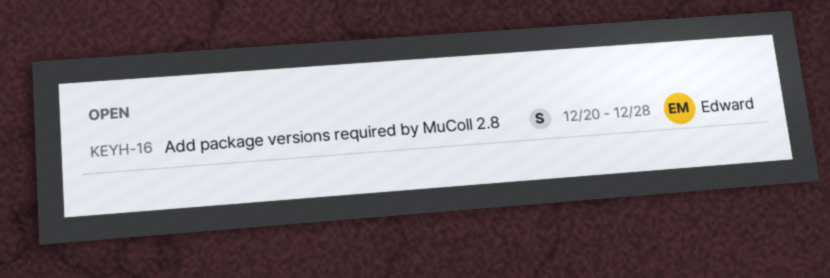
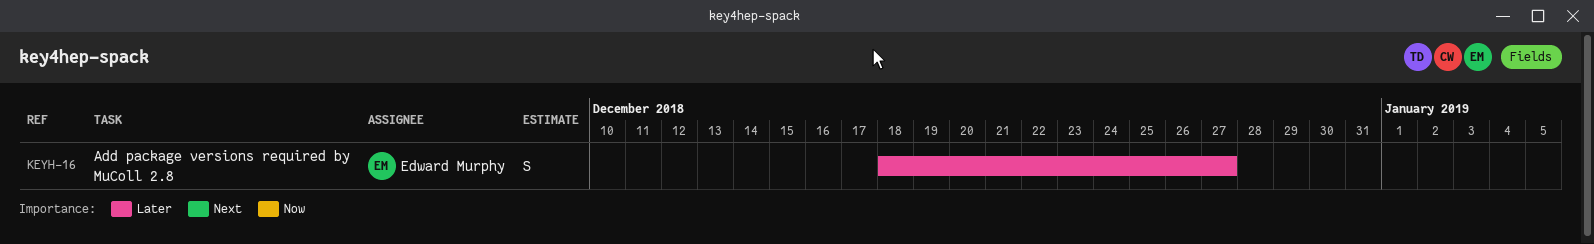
KEYH-16, start: Dec 20 -> Dec 18
KEYH-16, due: Dec 28 -> Dec 27

